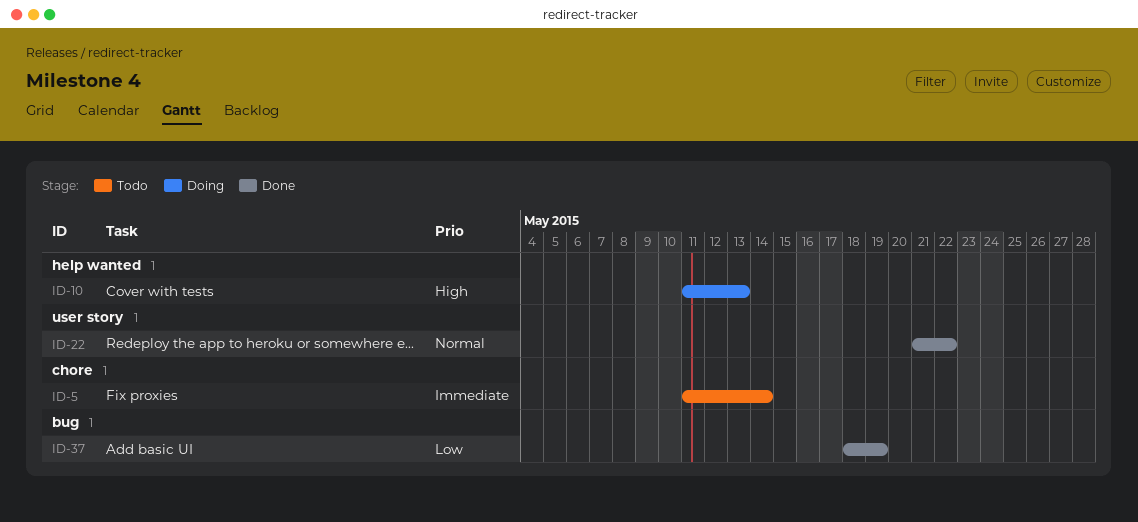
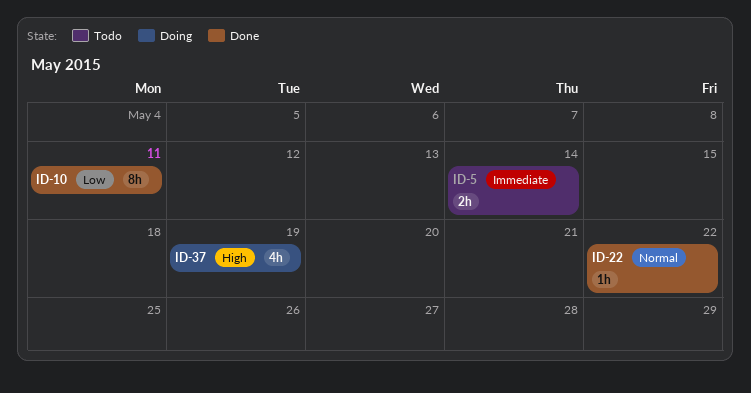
ID-10, status: Doing -> Done
ID-10, priority: High -> Low
ID-10, due: May 13 -> May 11
ID-37, status: Done -> Doing
ID-37, priority: Low -> High

